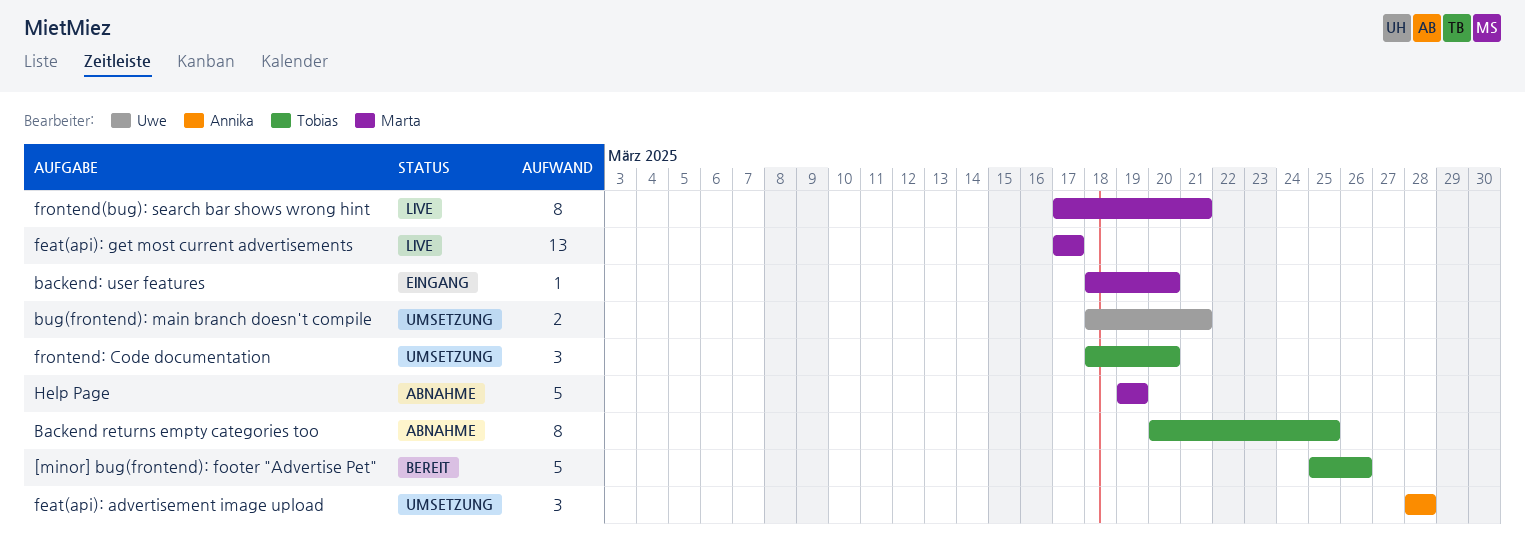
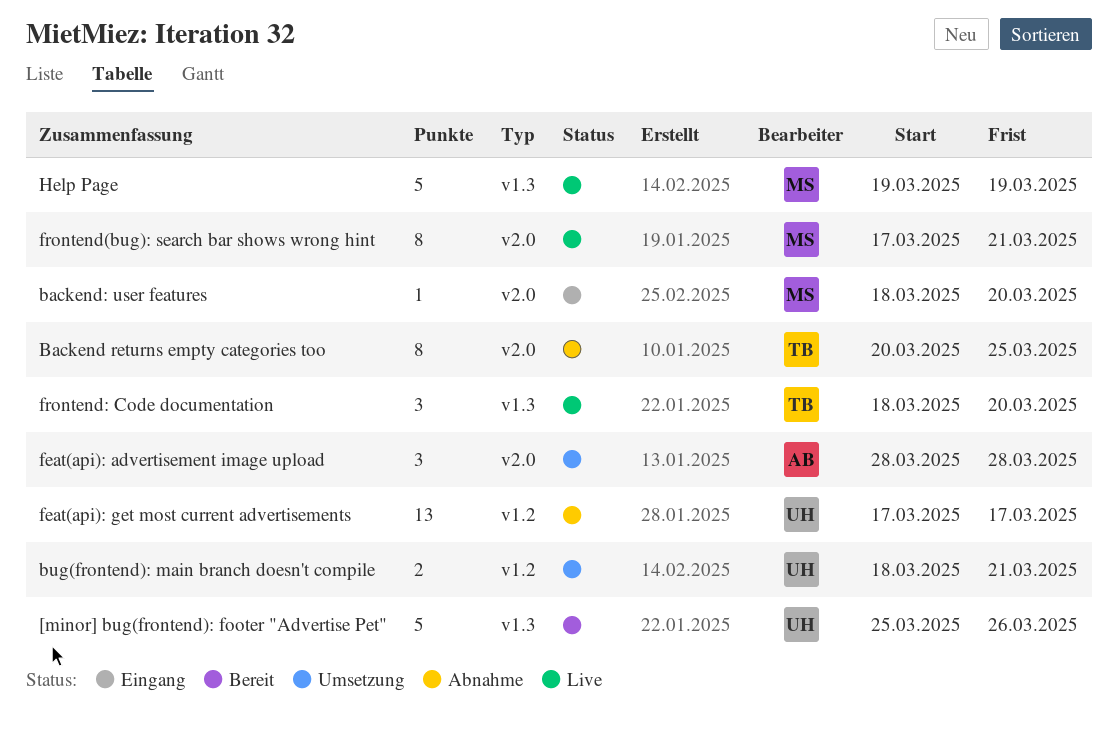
[minor] bug(frontend): footer "Advertise Pet", owner: Tobias -> Uwe
feat(api): get most current advertisements, status: Live -> Abnahme
feat(api): get most current advertisements, owner: Marta -> Uwe
frontend: Code documentation, status: Umsetzung -> Live
Help Page, status: Abnahme -> Live

